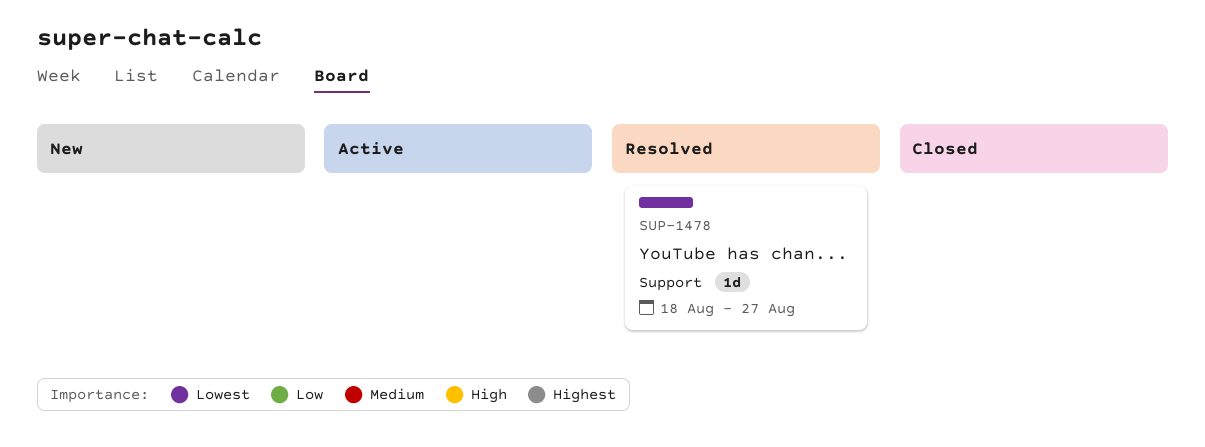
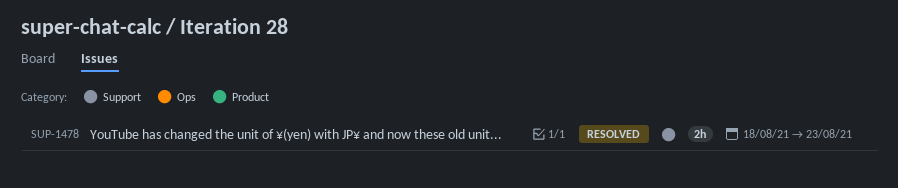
SUP-1478, estimate: 1d -> 2h
SUP-1478, due: Aug 27 -> Aug 23

